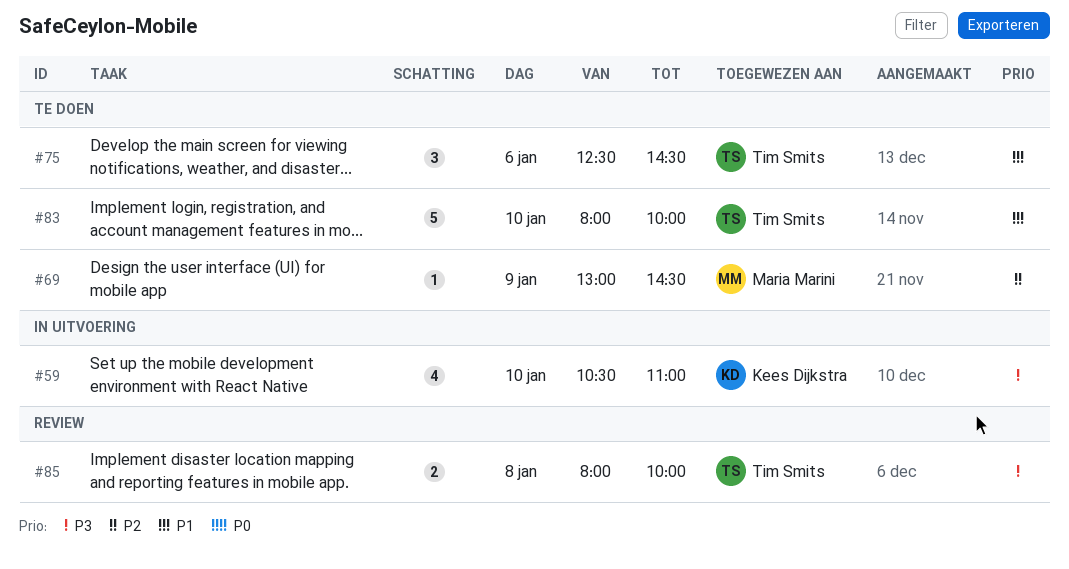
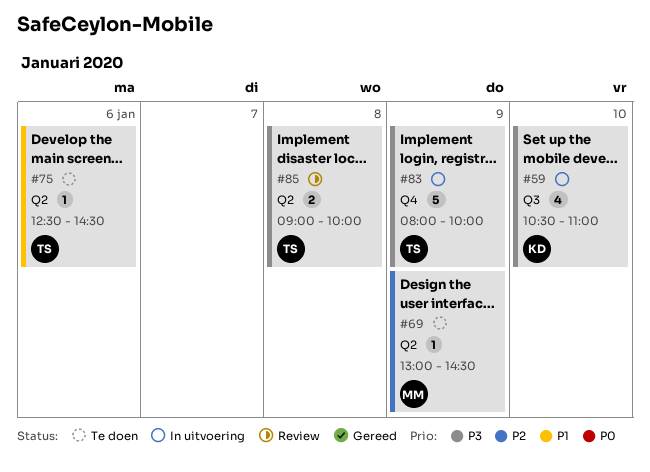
#75, estimate: 3 -> 1
#83, status: Te doen -> In uitvoering
#83, priority: P1 -> P3
#83, day: Jan 10 -> Jan 9
#85, begins: 08:00 -> 09:00

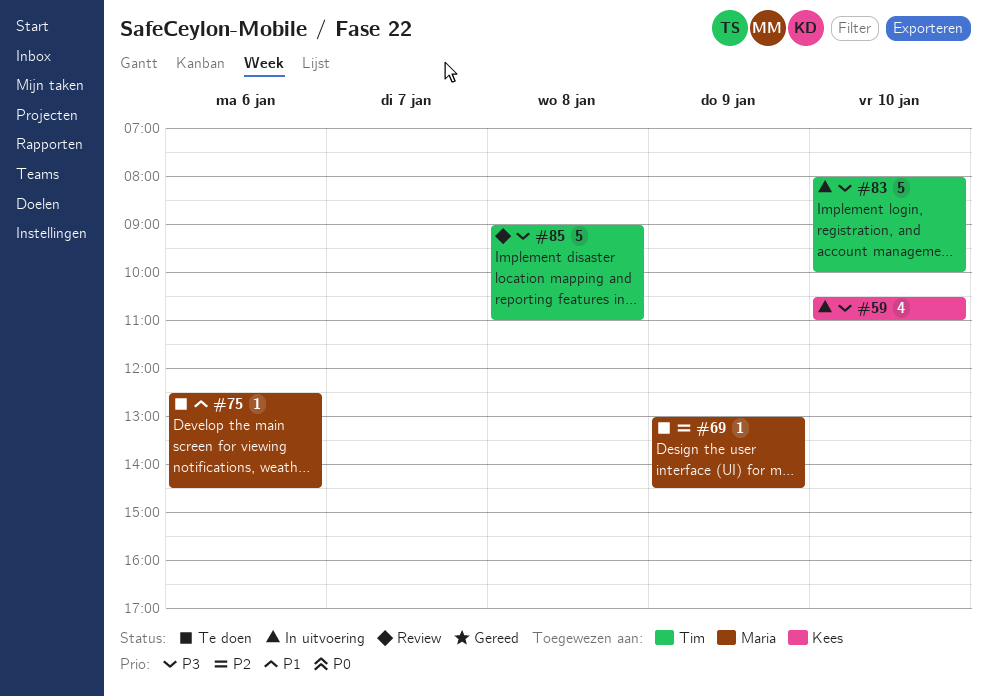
#75, owner: Tim -> Maria
#83, day: Jan 9 -> Jan 10
#85, estimate: 2 -> 5
#85, ends: 10:00 -> 11:00

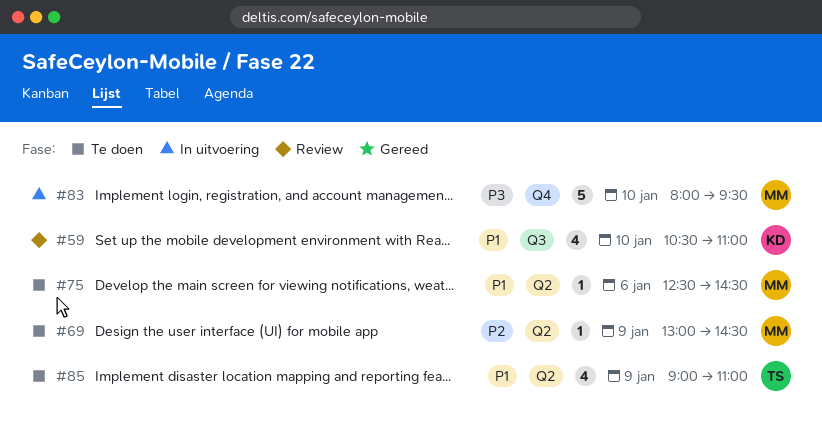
#59, status: In uitvoering -> Review
#59, priority: P3 -> P1
#83, owner: Tim -> Maria
#83, ends: 10:00 -> 09:30
#85, status: Review -> Te doen
#85, priority: P3 -> P1
#85, estimate: 5 -> 4
#85, day: Jan 8 -> Jan 9

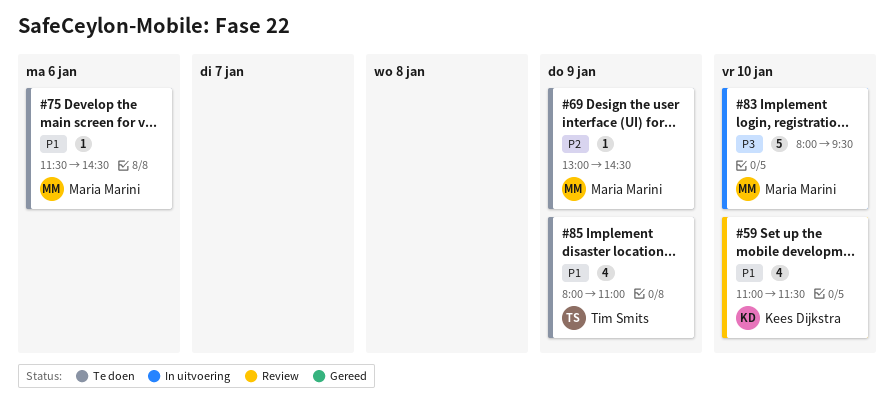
#59, begins: 10:30 -> 11:00
#59, ends: 11:00 -> 11:30
#75, begins: 12:30 -> 11:30
#85, begins: 09:00 -> 08:00

